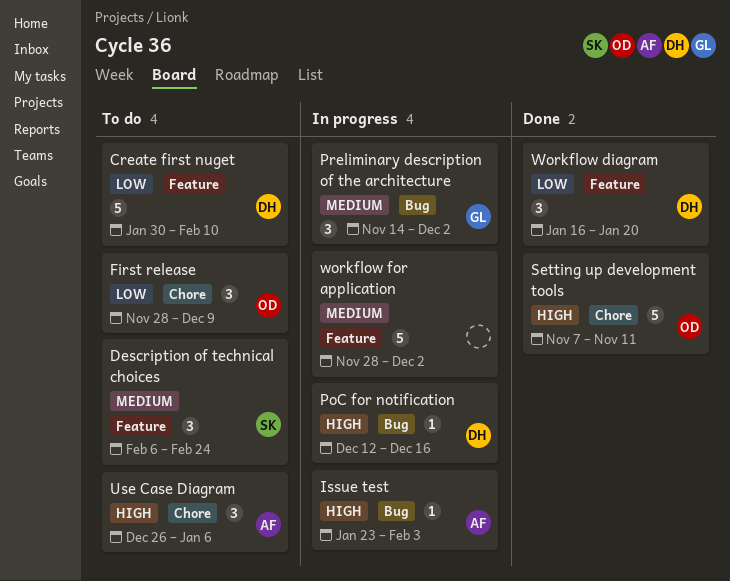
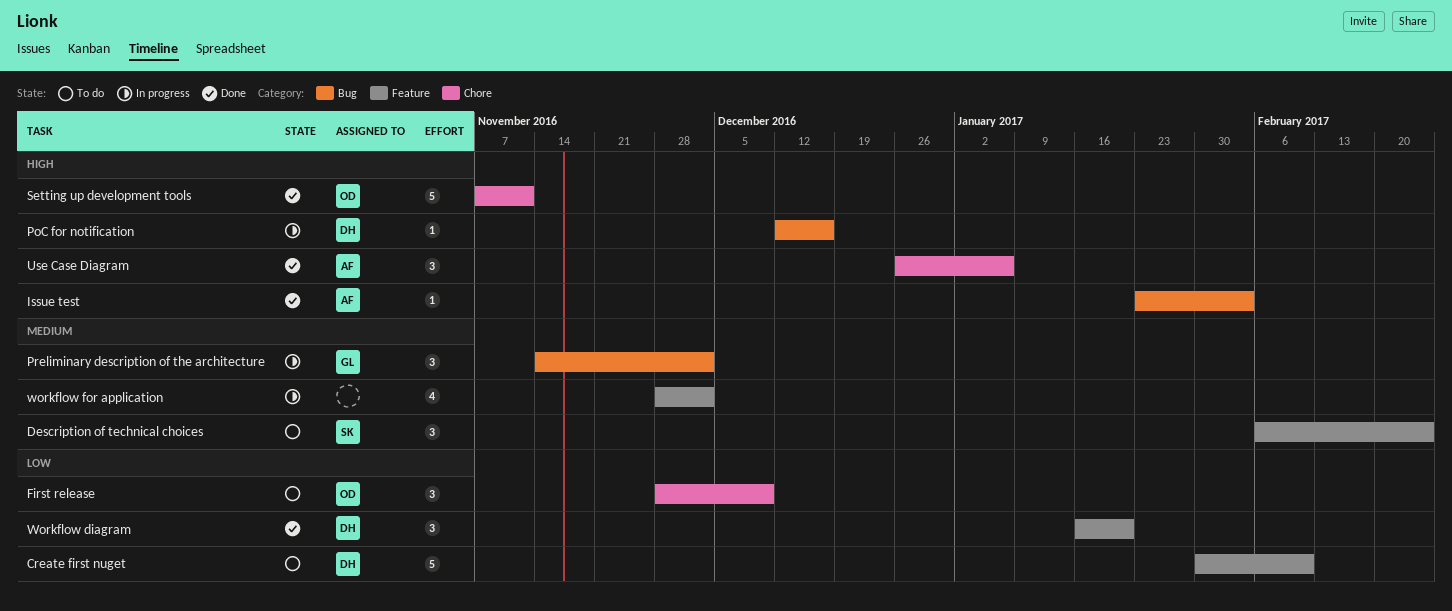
Issue test, status: In progress -> Done
Use Case Diagram, status: To do -> Done
workflow for application, estimate: 5 -> 4

